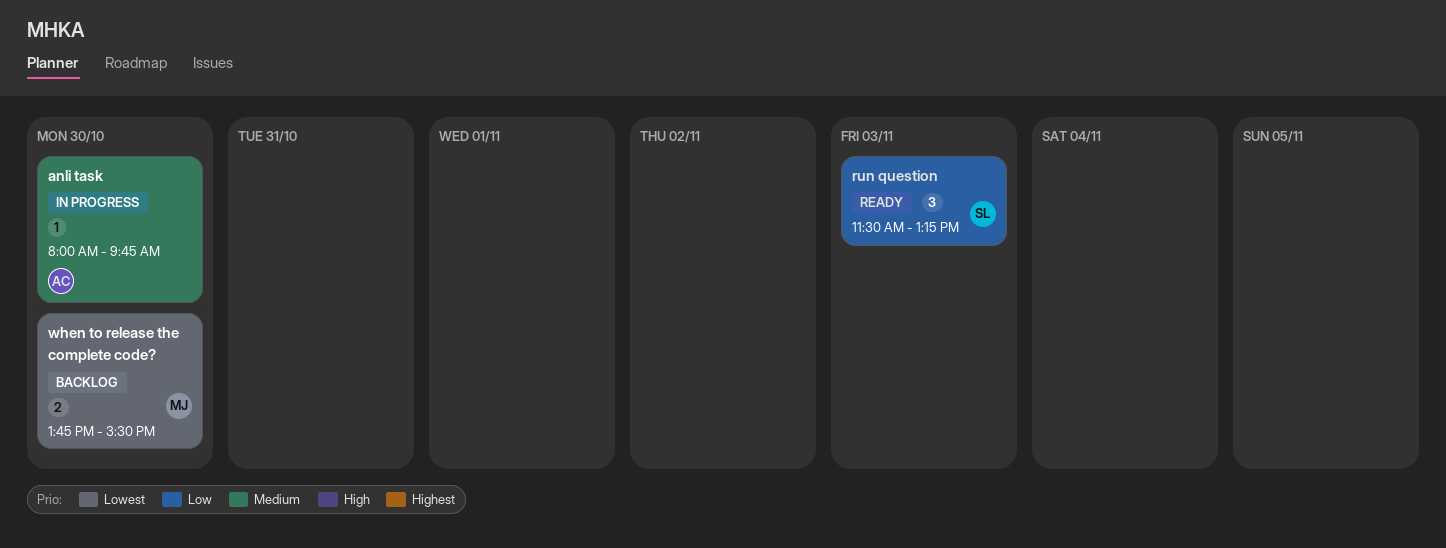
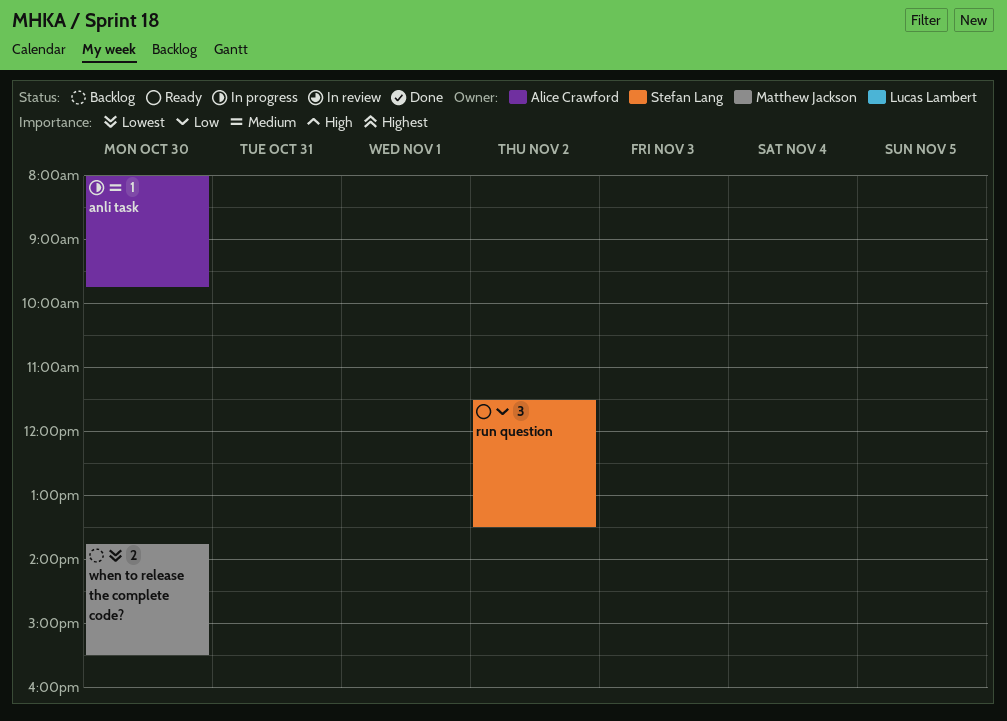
run question, day: Nov 3 -> Nov 2
run question, ends: 13:15 -> 13:30

